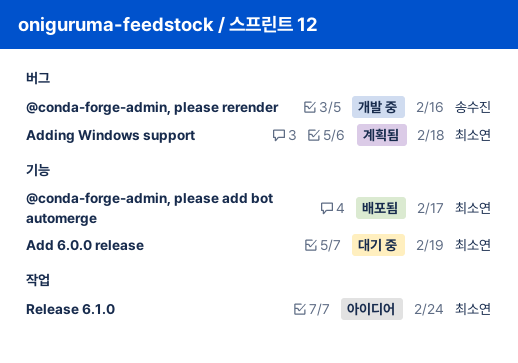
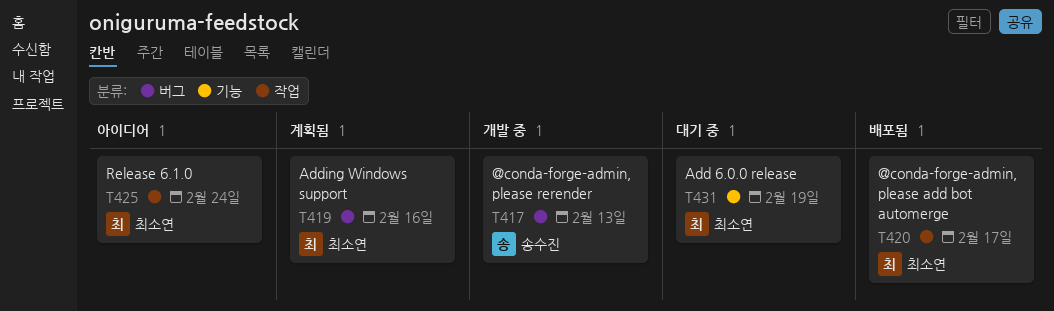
@conda-forge-admin, please add bot automerge, label: 기능 -> 작업
@conda-forge-admin, please rerender, due: Feb 16 -> Feb 13
Adding Windows support, due: Feb 18 -> Feb 16

